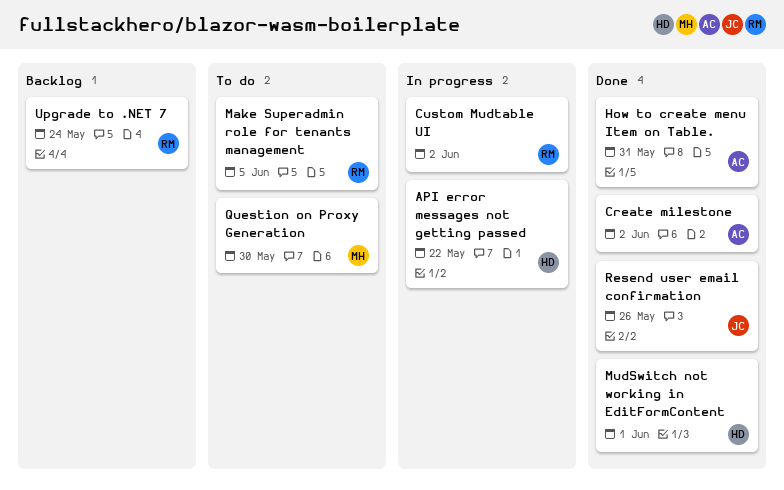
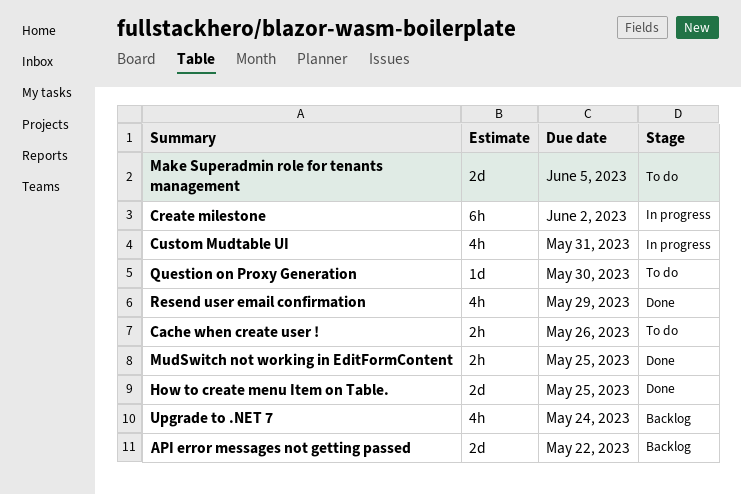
API error messages not getting passed, status: In progress -> Backlog
Cache when create user !: none -> present
Create milestone, status: Done -> In progress
Custom Mudtable UI, due: Jun 2 -> May 31
How to create menu Item on Table., due: May 31 -> May 25
MudSwitch not working in EditFormContent, due: Jun 1 -> May 25
Resend user email confirmation, due: May 26 -> May 29

